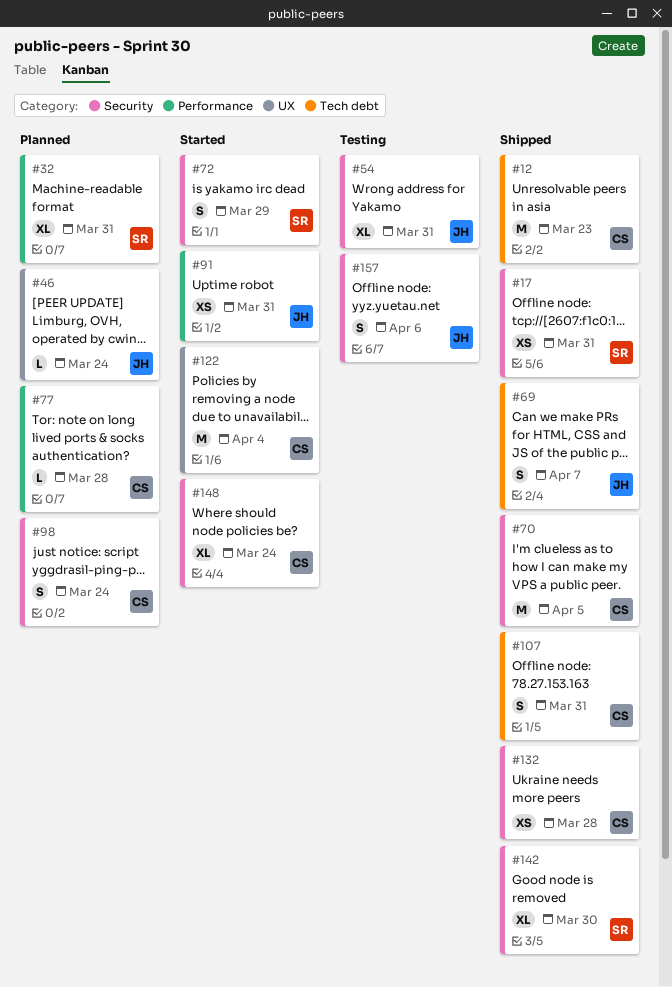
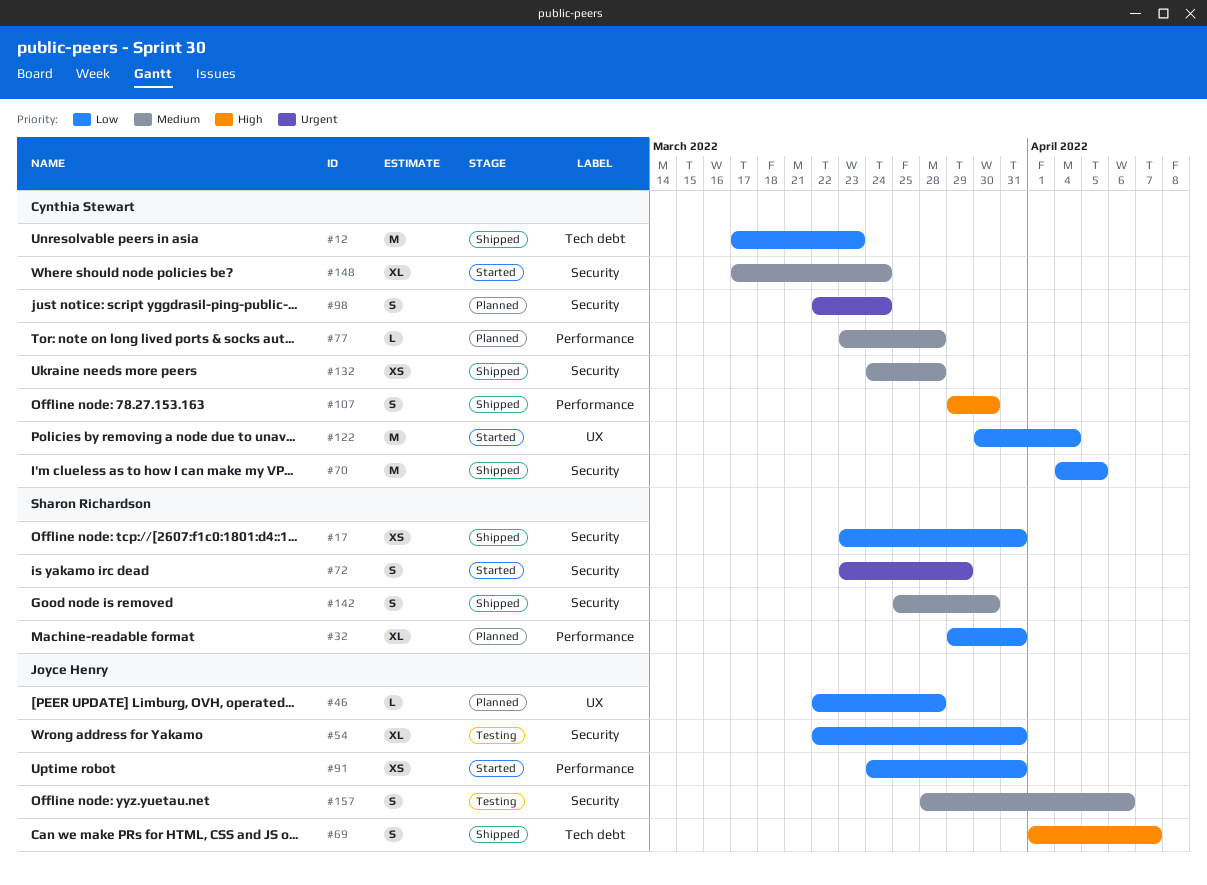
#46, due: Mar 24 -> Mar 28
#107, label: Tech debt -> Performance
#107, due: Mar 31 -> Mar 30
#142, estimate: XL -> S

